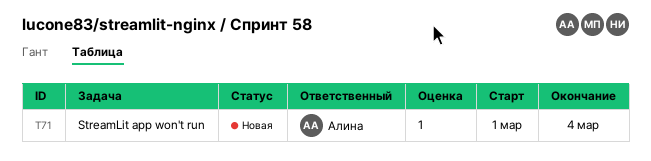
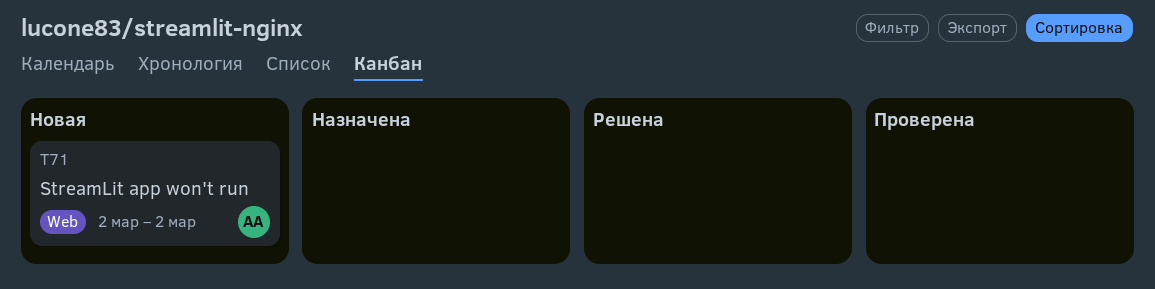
T71, start: Mar 1 -> Mar 2
T71, due: Mar 4 -> Mar 2

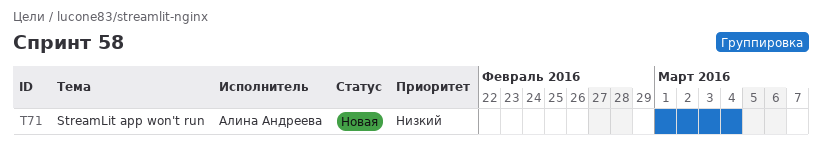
T71, start: Mar 2 -> Mar 1
T71, due: Mar 2 -> Mar 4

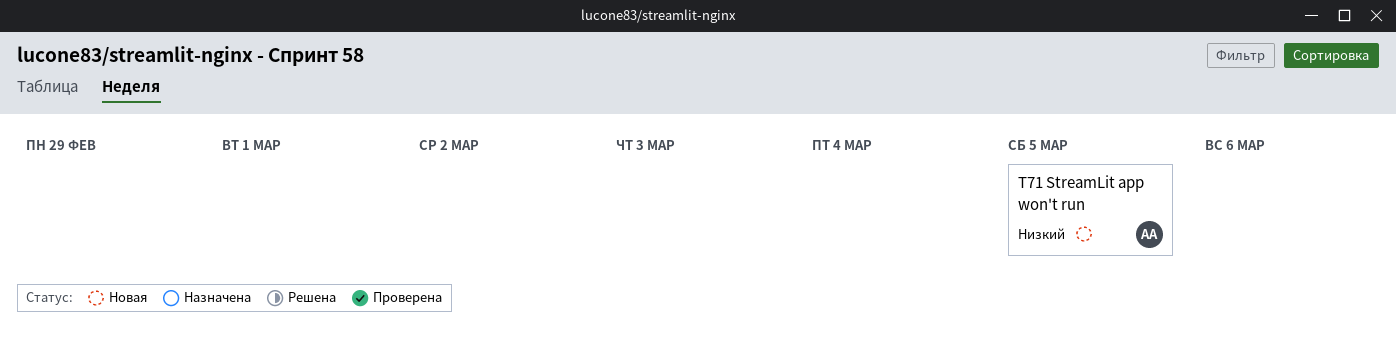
T71, due: Mar 4 -> Mar 5

